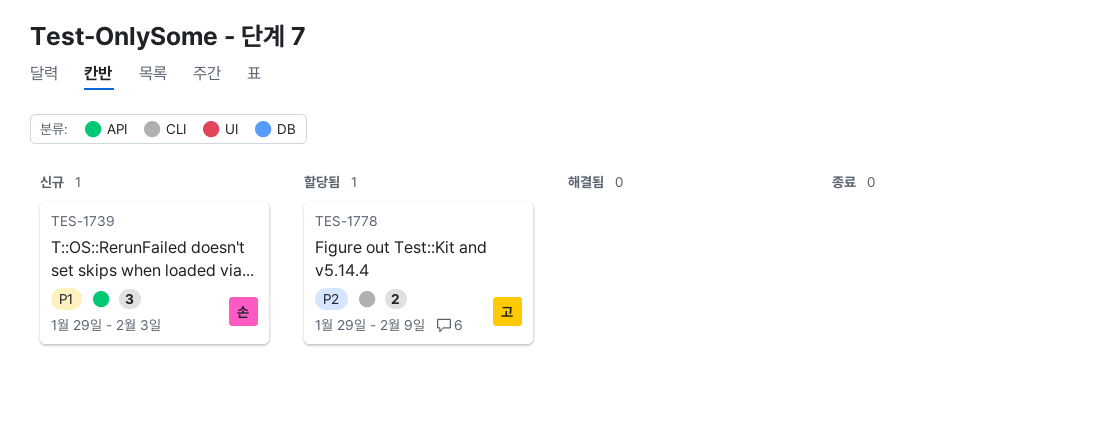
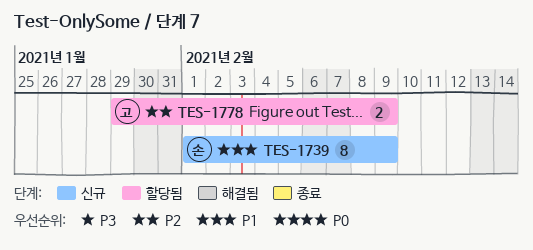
TES-1739, estimate: 3 -> 8
TES-1739, start: Jan 29 -> Feb 1
TES-1739, due: Feb 3 -> Feb 9

